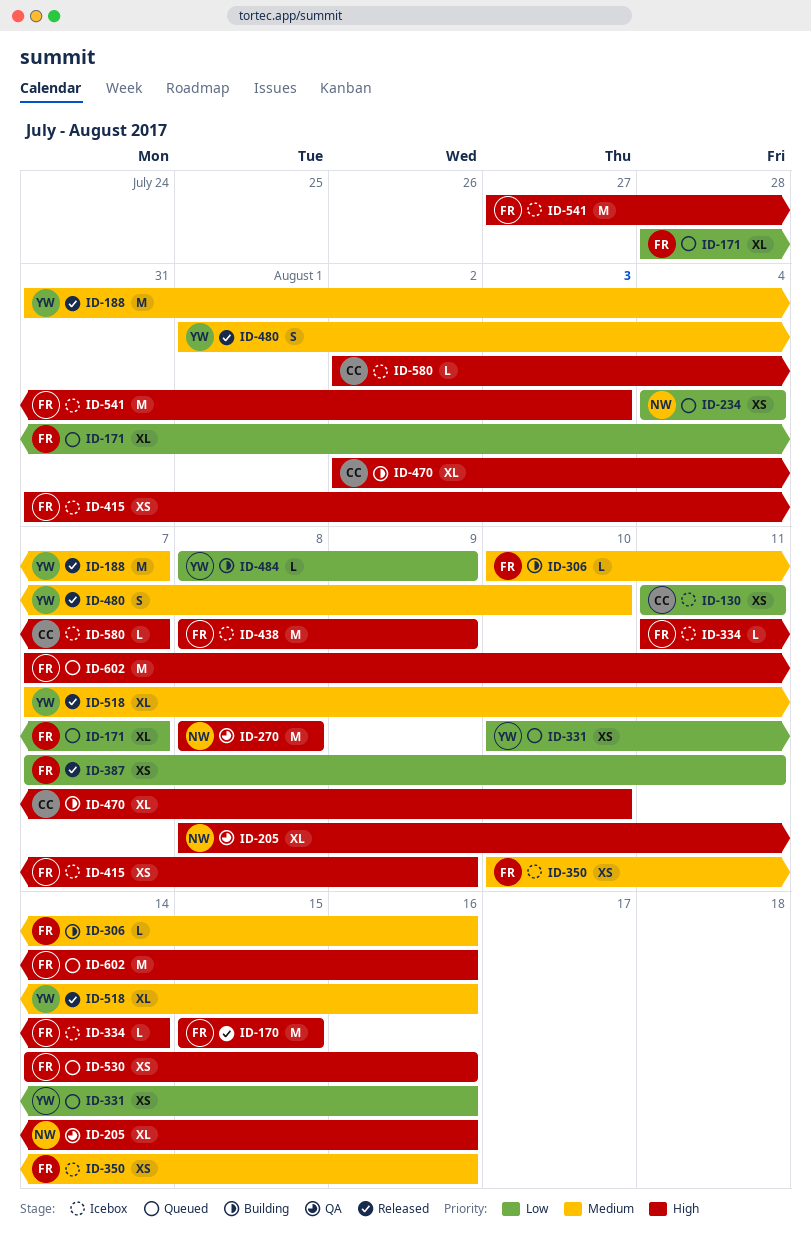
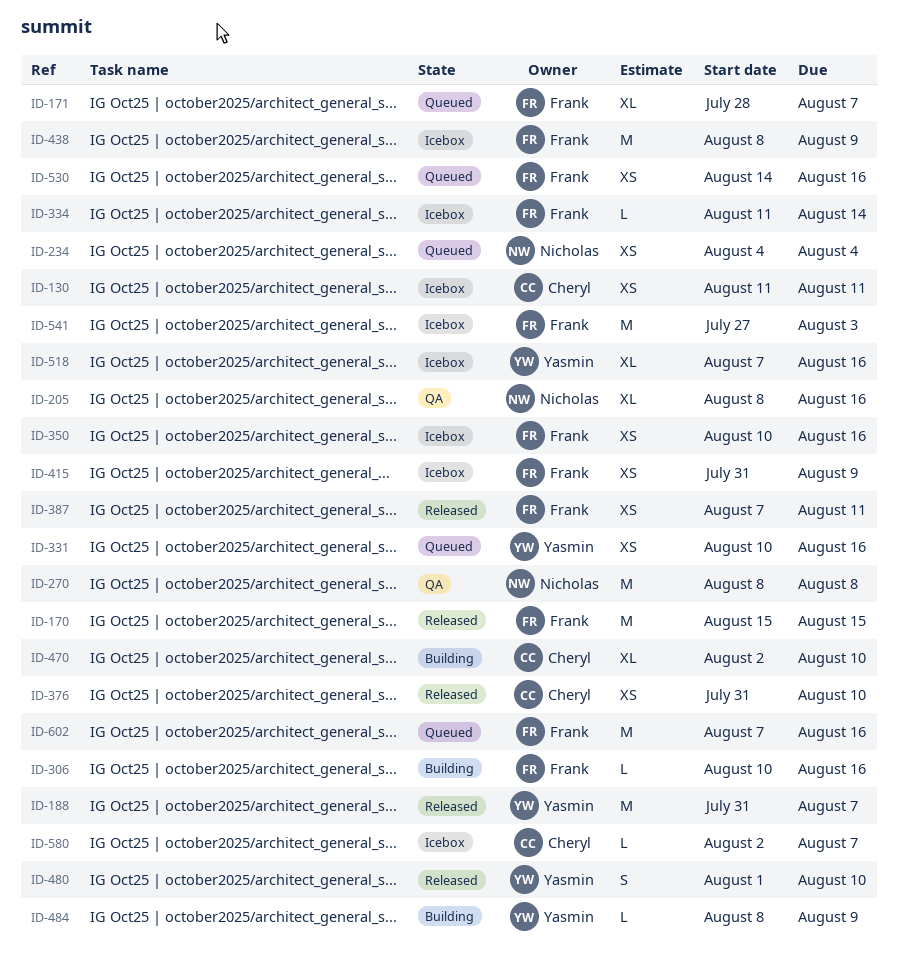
ID-376: none -> present
ID-518, status: Released -> Icebox

